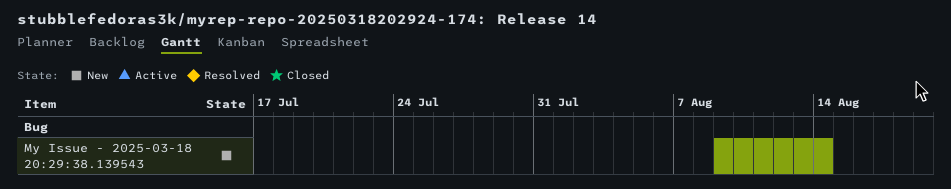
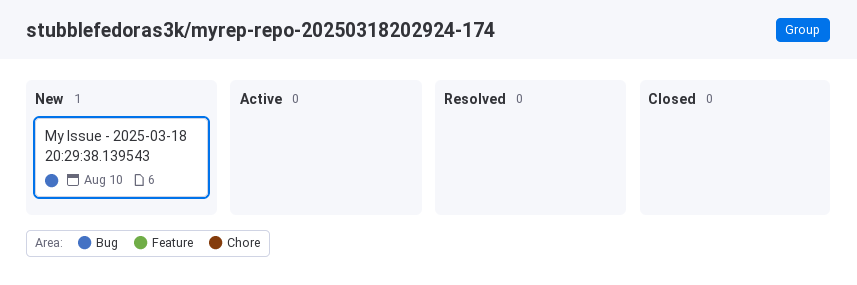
My Issue - 2025-03-18 20:29:38.139543, due: Aug 14 -> Aug 10

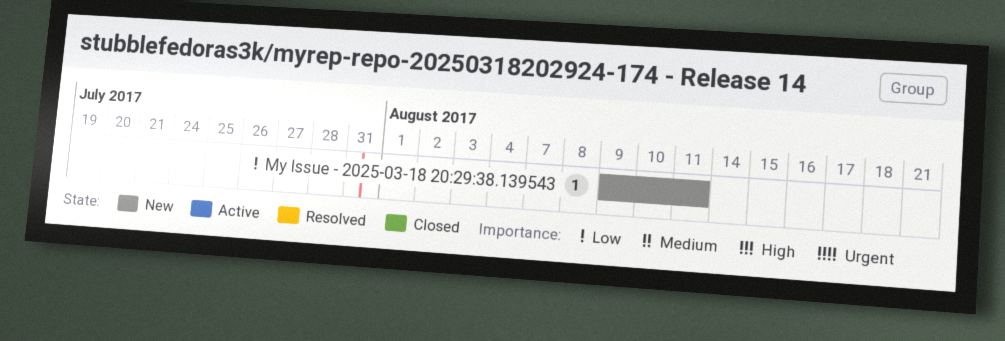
My Issue - 2025-03-18 20:29:38.139543, due: Aug 10 -> Aug 11

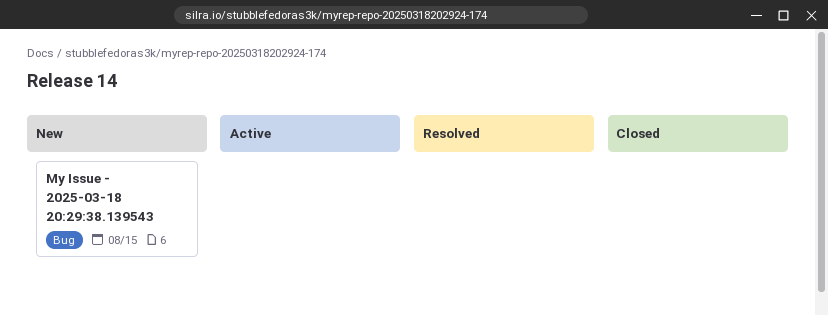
My Issue - 2025-03-18 20:29:38.139543, due: Aug 11 -> Aug 15

